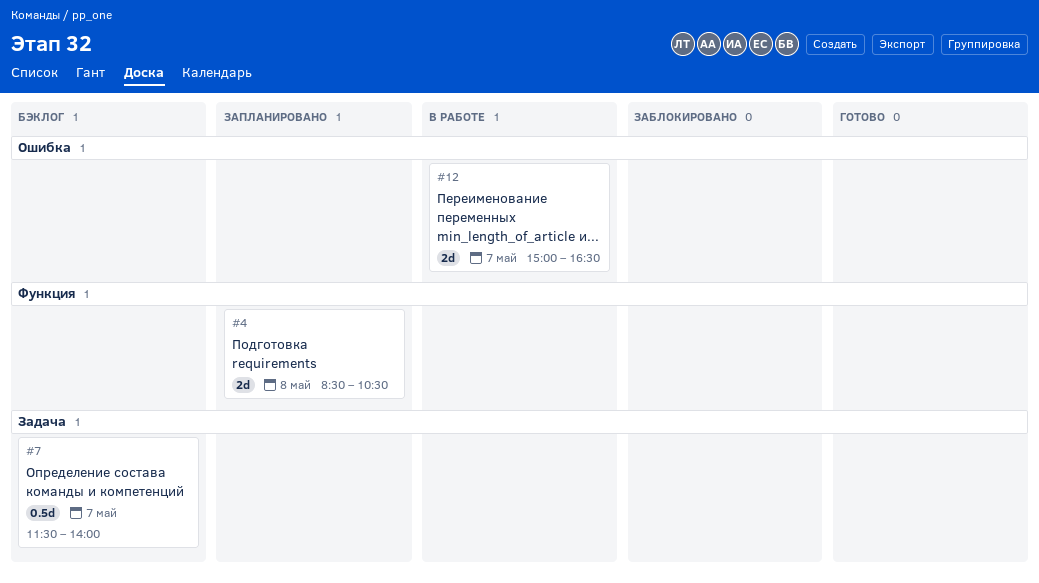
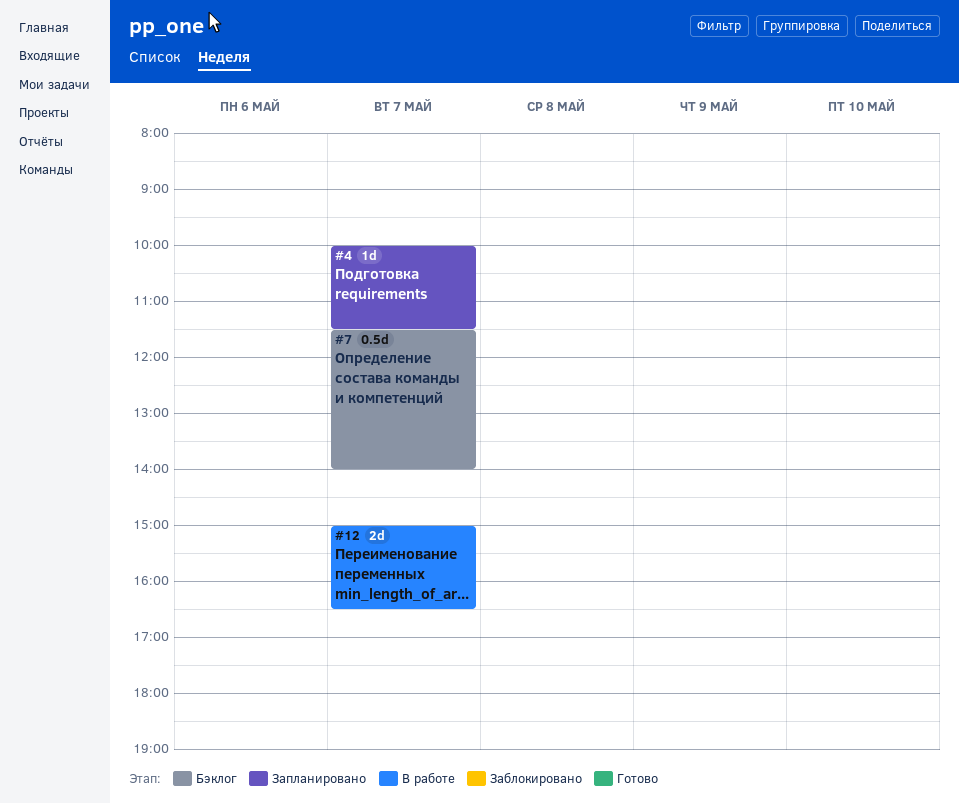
#4, estimate: 2d -> 1d
#4, day: May 8 -> May 7
#4, begins: 08:30 -> 10:00
#4, ends: 10:30 -> 11:30

